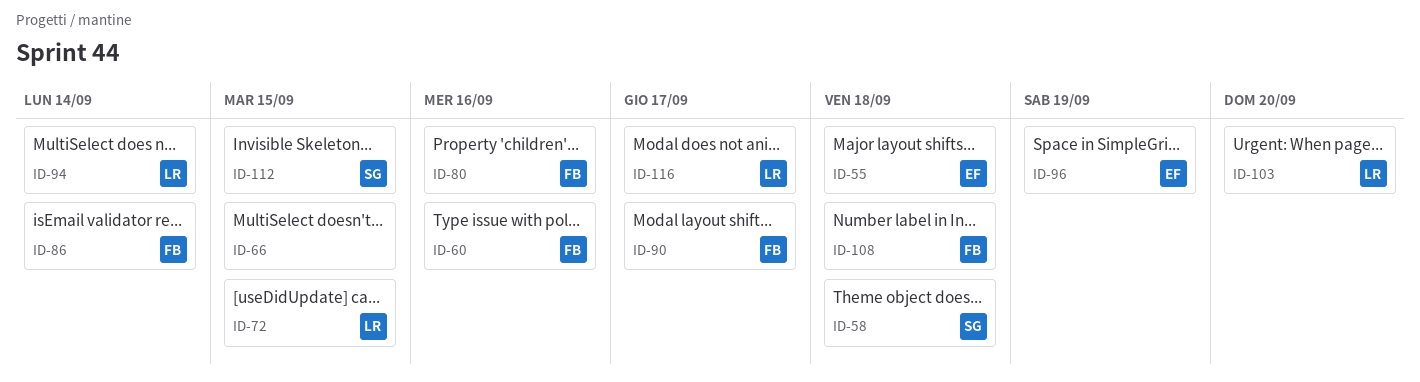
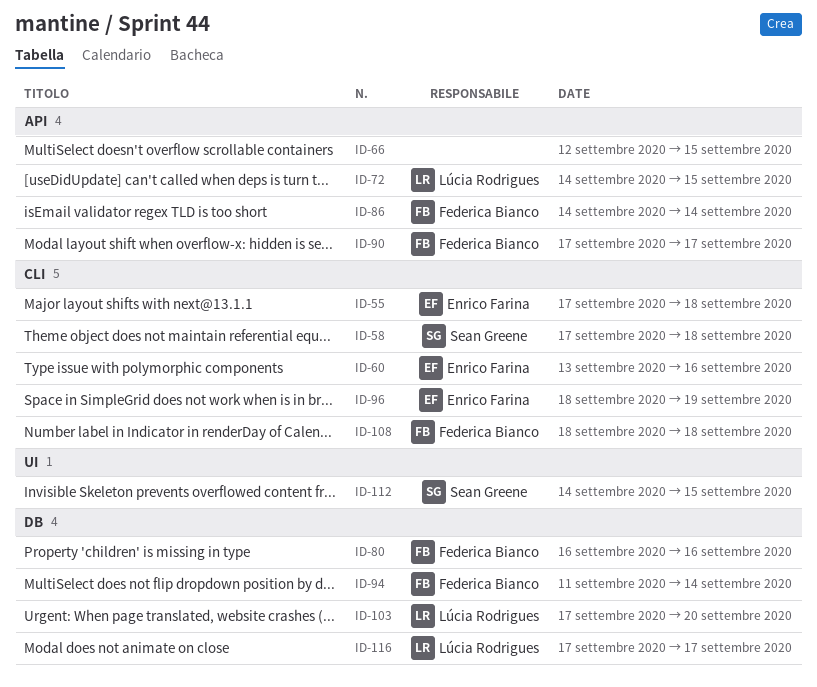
ID-60, owner: Federica Bianco -> Enrico Farina
ID-94, owner: Lúcia Rodrigues -> Federica Bianco

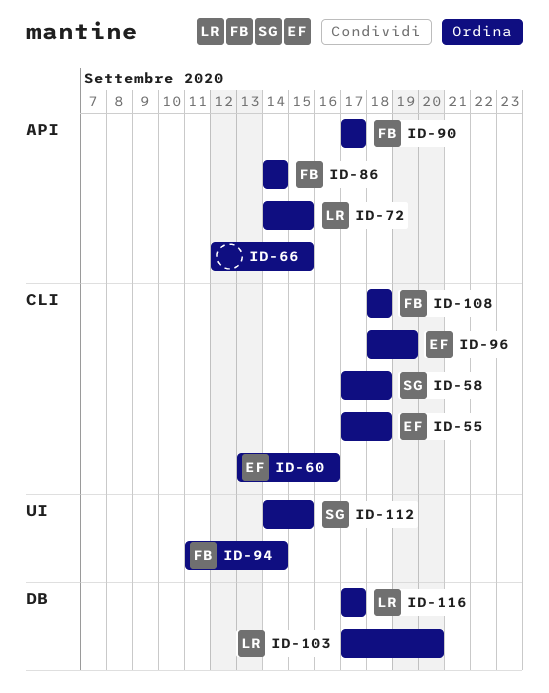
ID-80: present -> none
ID-94, label: DB -> UI

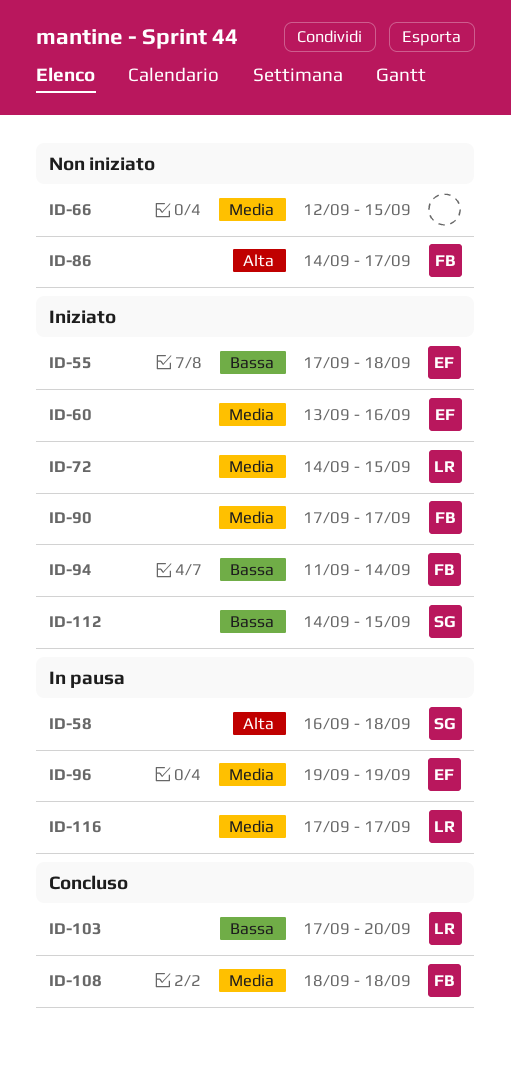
ID-58, start: Sep 17 -> Sep 16
ID-86, due: Sep 14 -> Sep 17
ID-96, start: Sep 18 -> Sep 19

